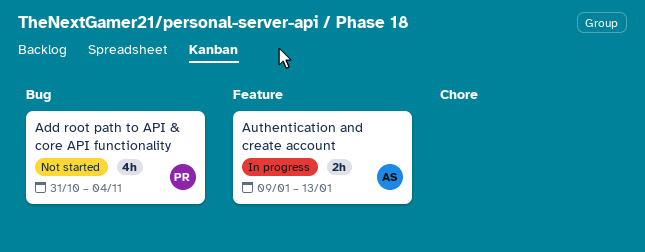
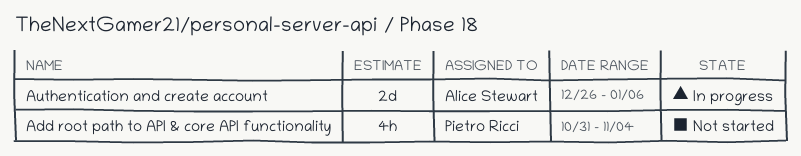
Authentication and create account, estimate: 2h -> 2d
Authentication and create account, start: Jan 9 -> Dec 26
Authentication and create account, due: Jan 13 -> Jan 6

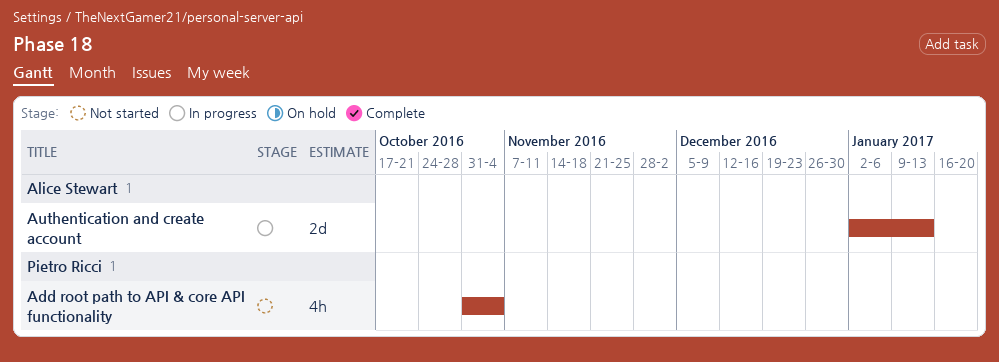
Authentication and create account, start: Dec 26 -> Jan 2
Authentication and create account, due: Jan 6 -> Jan 13

